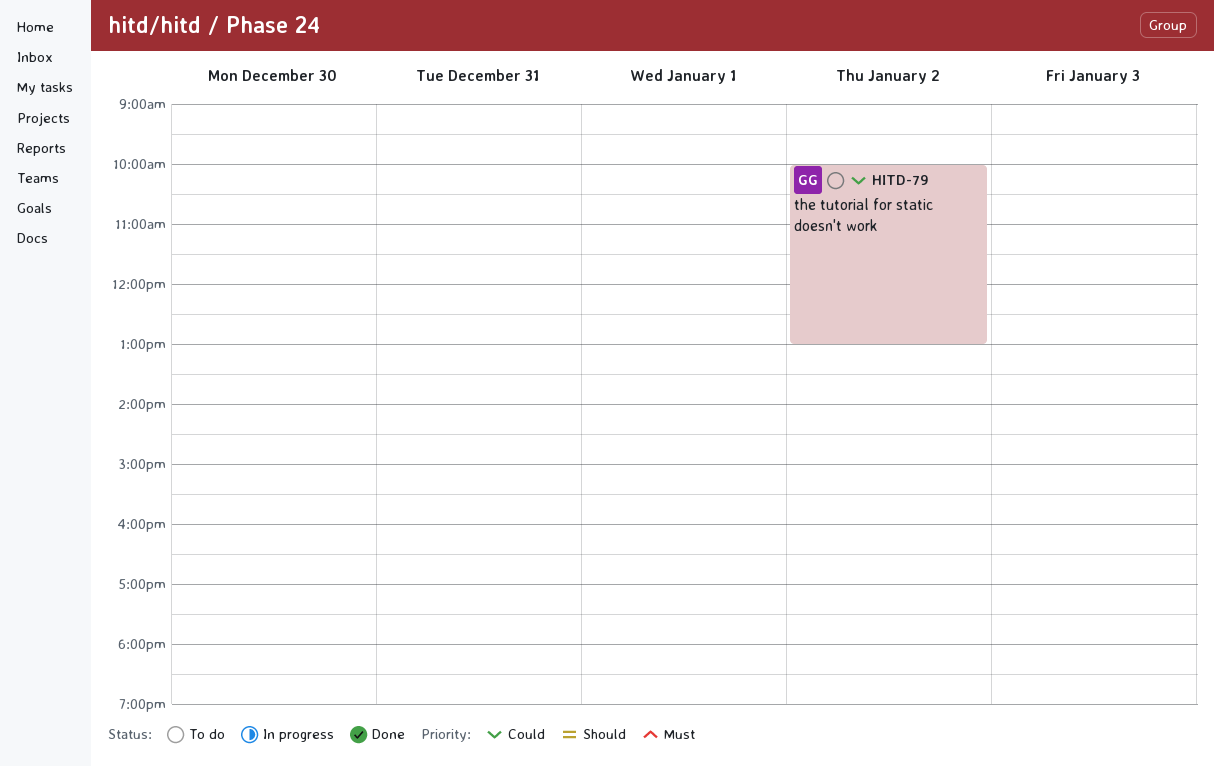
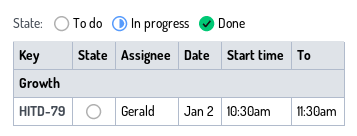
HITD-79, begins: 10:00 -> 10:30
HITD-79, ends: 13:00 -> 11:30

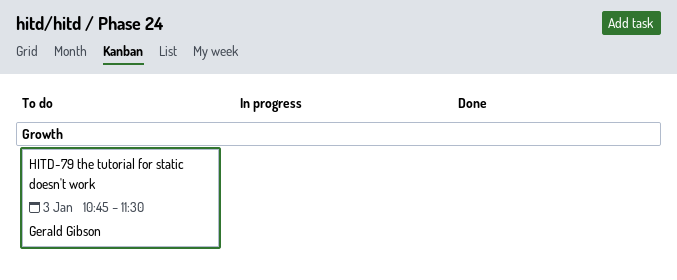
HITD-79, day: Jan 2 -> Jan 3
HITD-79, begins: 10:30 -> 10:45

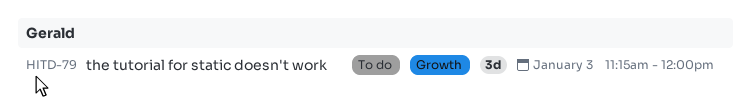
HITD-79, begins: 10:45 -> 11:15
HITD-79, ends: 11:30 -> 12:00

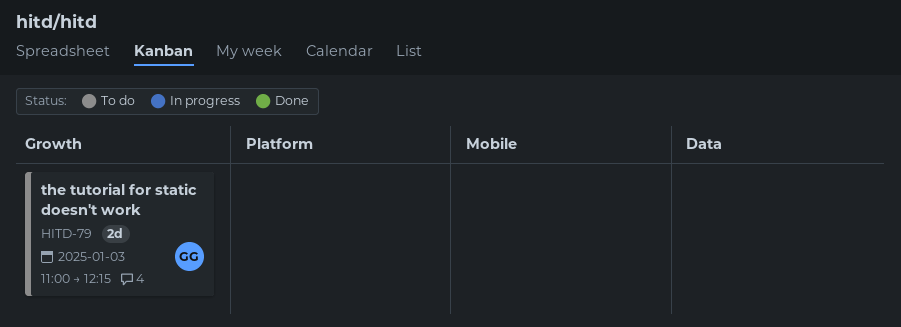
HITD-79, estimate: 3d -> 2d
HITD-79, begins: 11:15 -> 11:00
HITD-79, ends: 12:00 -> 12:15

